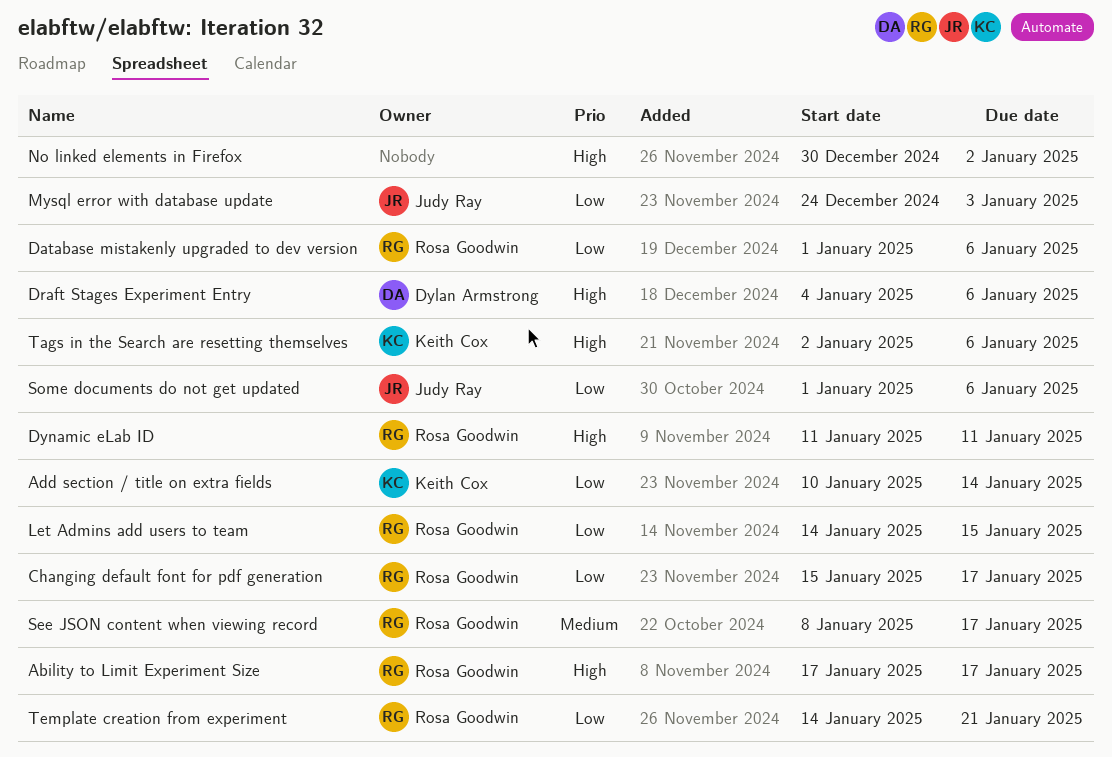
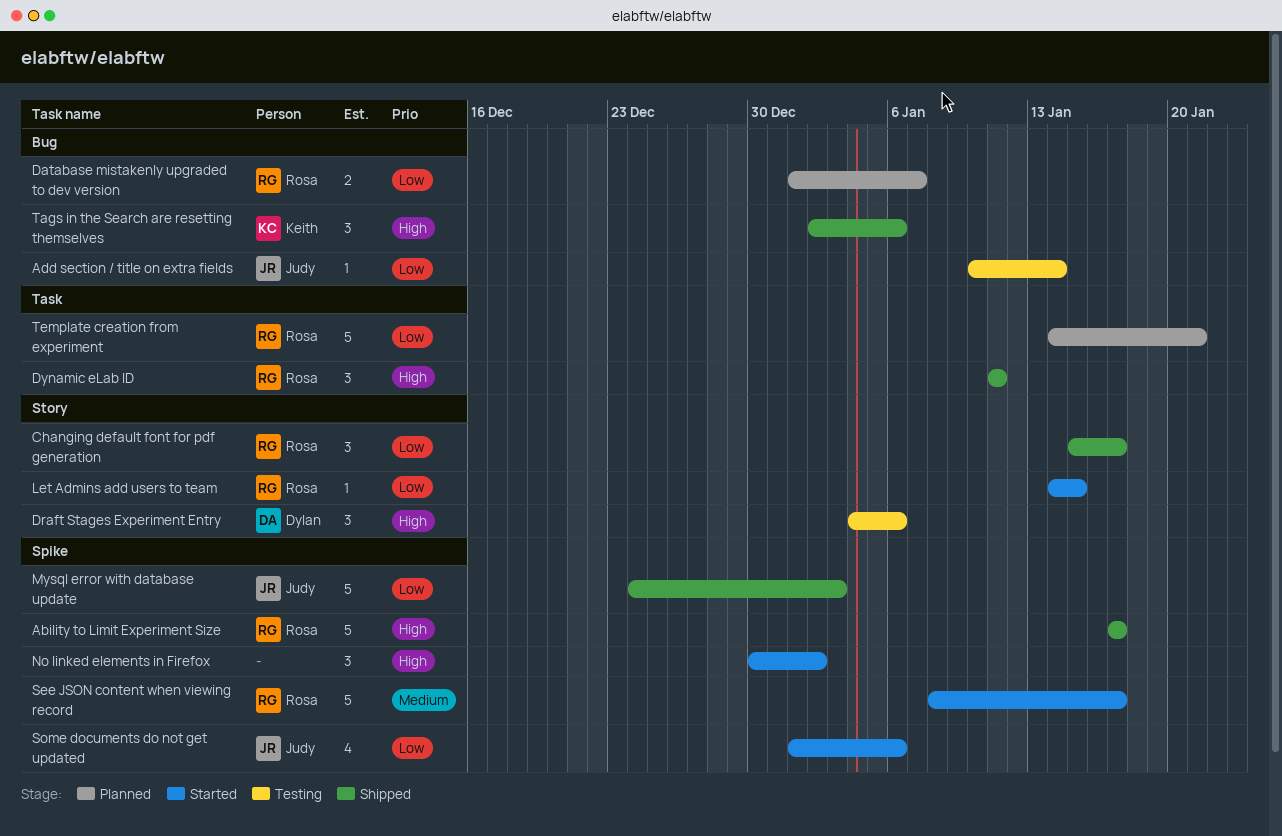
Add section / title on extra fields, owner: Keith Cox -> Judy Ray
Database mistakenly upgraded to dev version, due: Jan 6 -> Jan 7

